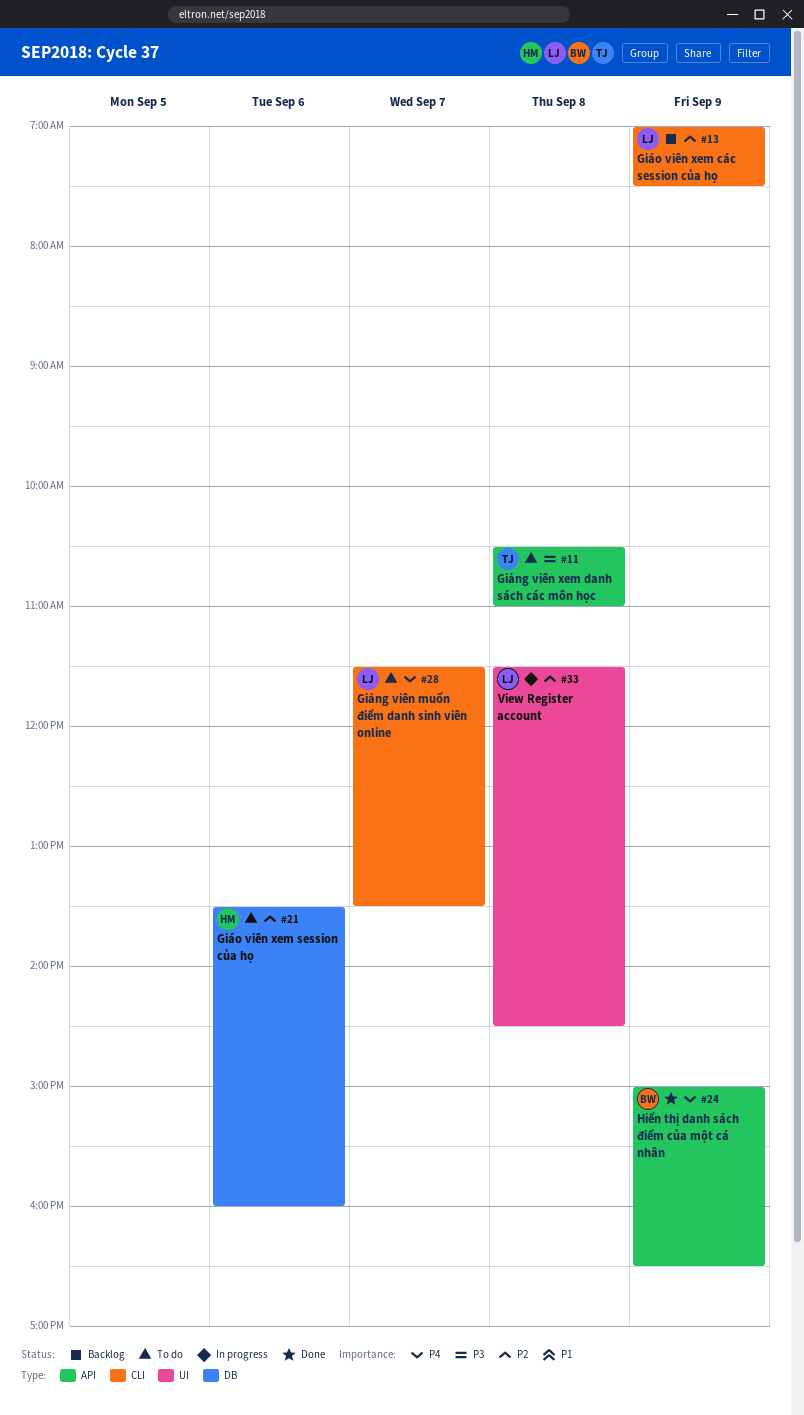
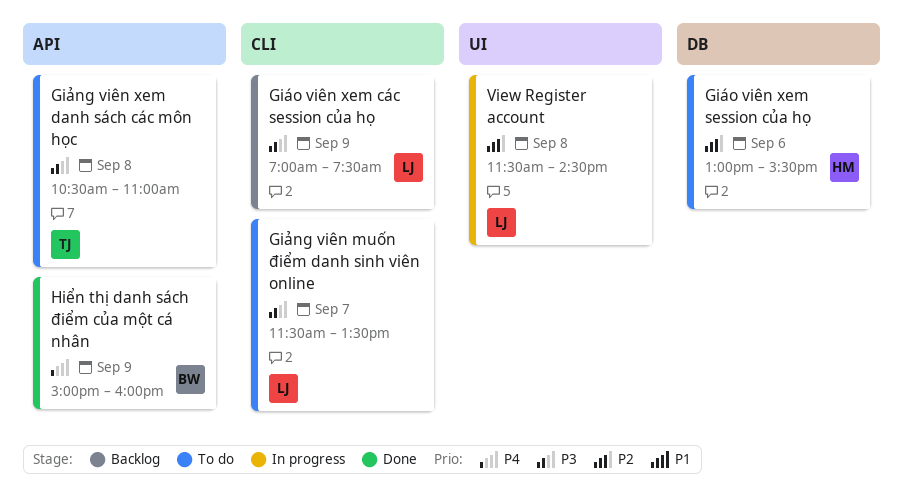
Giáo viên xem các session của họ, priority: P2 -> P3
Giáo viên xem session của họ, begins: 13:30 -> 13:00
Giáo viên xem session của họ, ends: 16:00 -> 15:30
Giảng viên muốn điểm danh sinh viên online, priority: P4 -> P3
Hiển thị danh sách điểm của một cá nhân, ends: 16:30 -> 16:00

